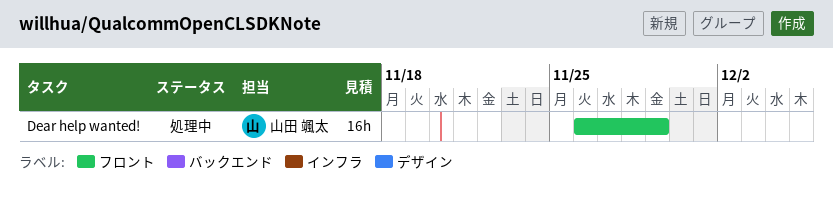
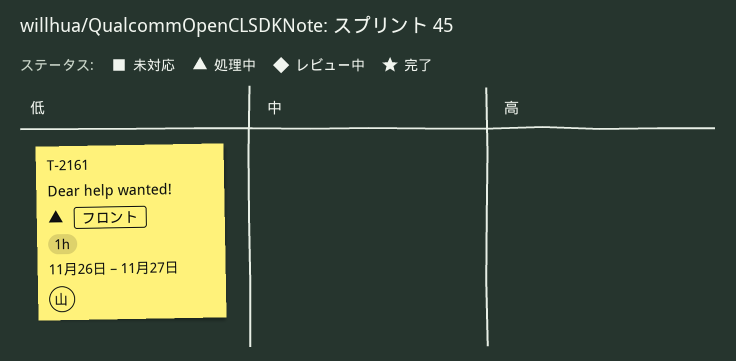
Dear help wanted!, estimate: 16h -> 1h
Dear help wanted!, due: Nov 29 -> Nov 27

